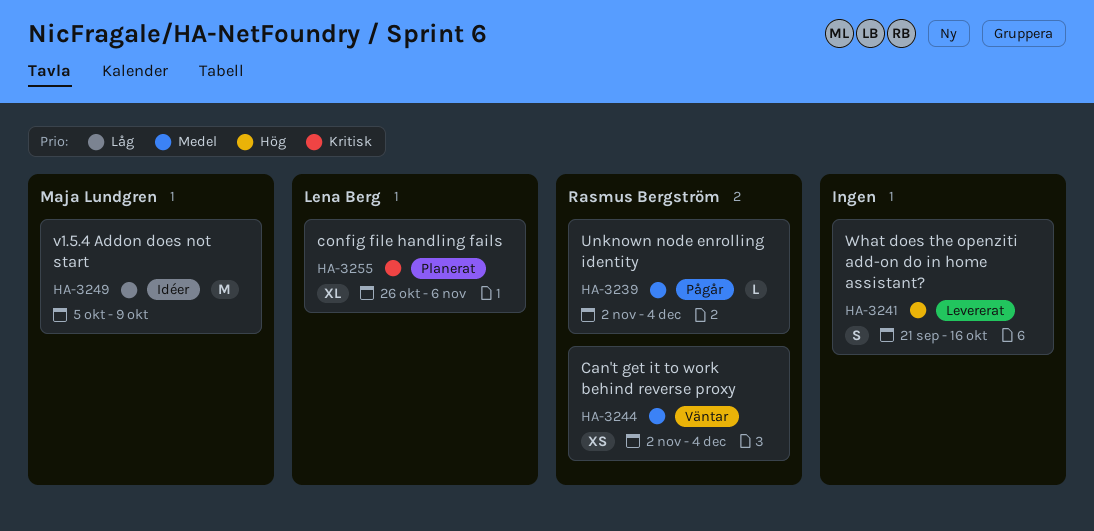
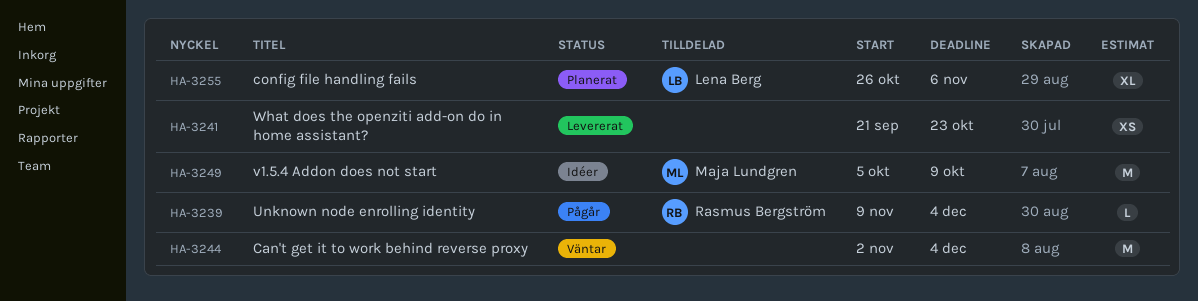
HA-3239, start: Nov 2 -> Nov 9
HA-3241, estimate: S -> XS
HA-3241, due: Oct 16 -> Oct 23
HA-3244, owner: Rasmus Bergström -> none
HA-3244, estimate: XS -> M

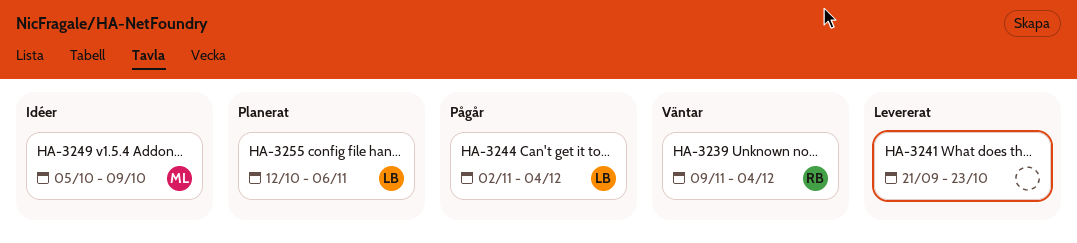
HA-3239, status: Pågår -> Väntar
HA-3244, status: Väntar -> Pågår
HA-3244, owner: none -> Lena Berg
HA-3255, start: Oct 26 -> Oct 12

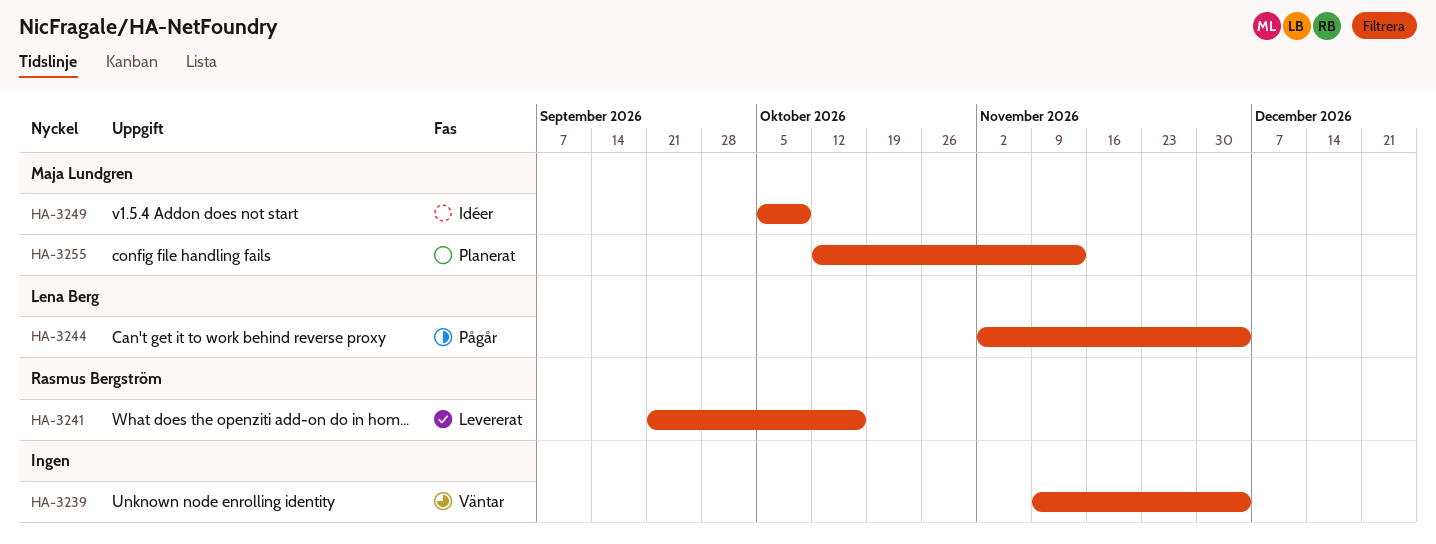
HA-3239, owner: Rasmus Bergström -> none
HA-3241, owner: none -> Rasmus Bergström
HA-3241, due: Oct 23 -> Oct 16
HA-3255, owner: Lena Berg -> Maja Lundgren
HA-3255, due: Nov 6 -> Nov 13

